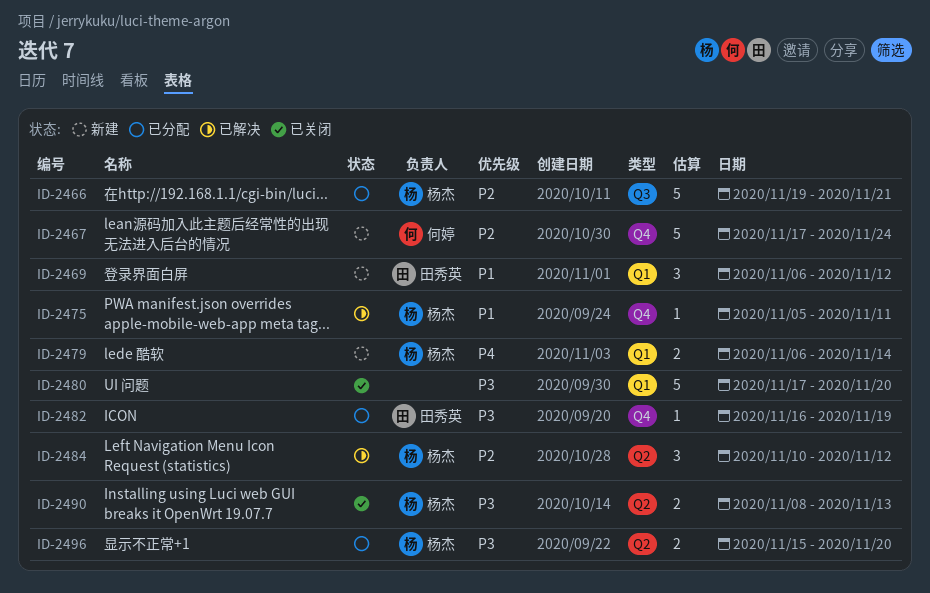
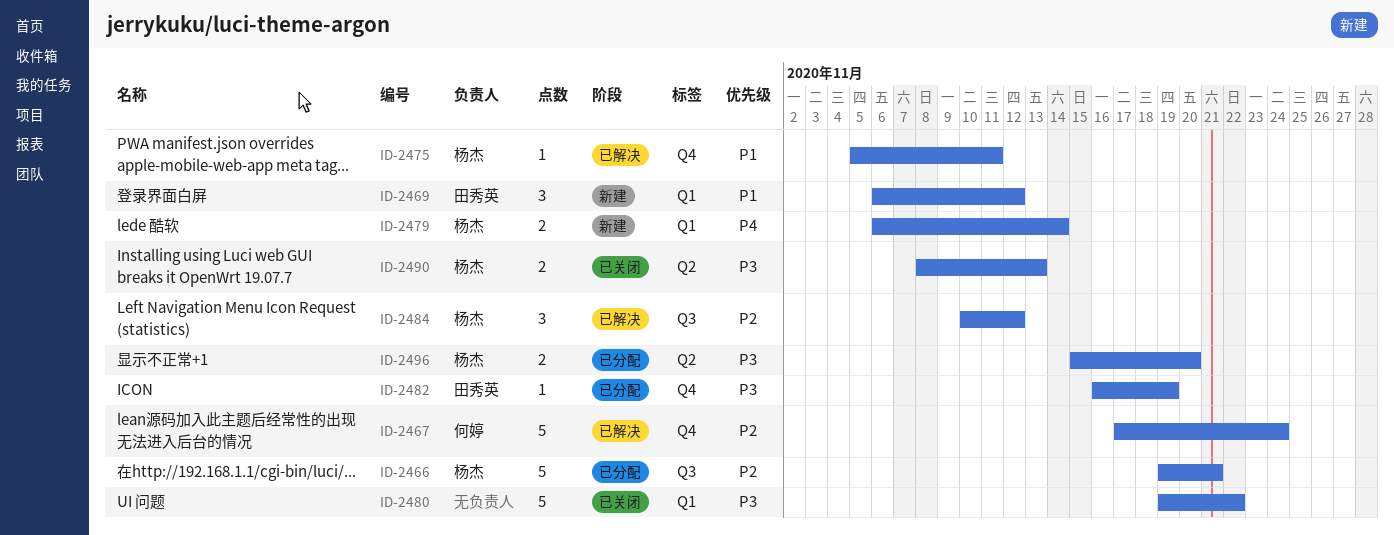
ID-2467, status: 新建 -> 已解决
ID-2480, start: Nov 17 -> Nov 19
ID-2480, due: Nov 20 -> Nov 22
ID-2484, label: Q2 -> Q3

